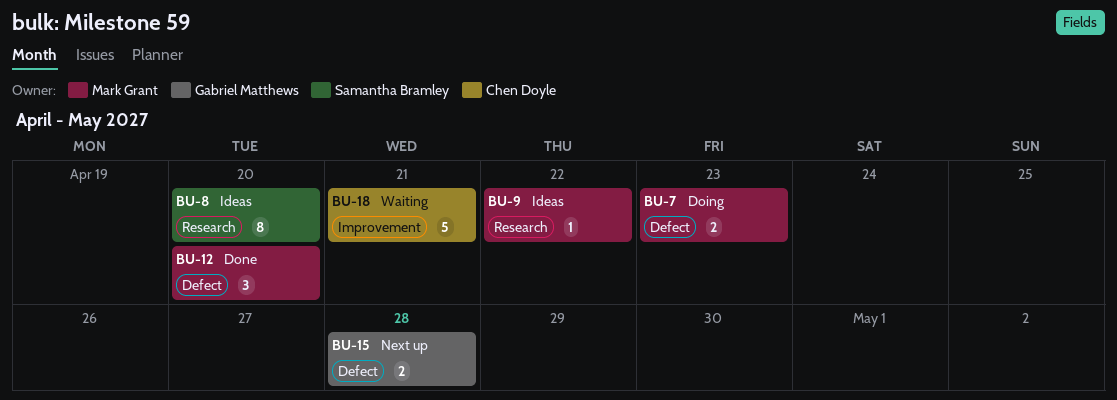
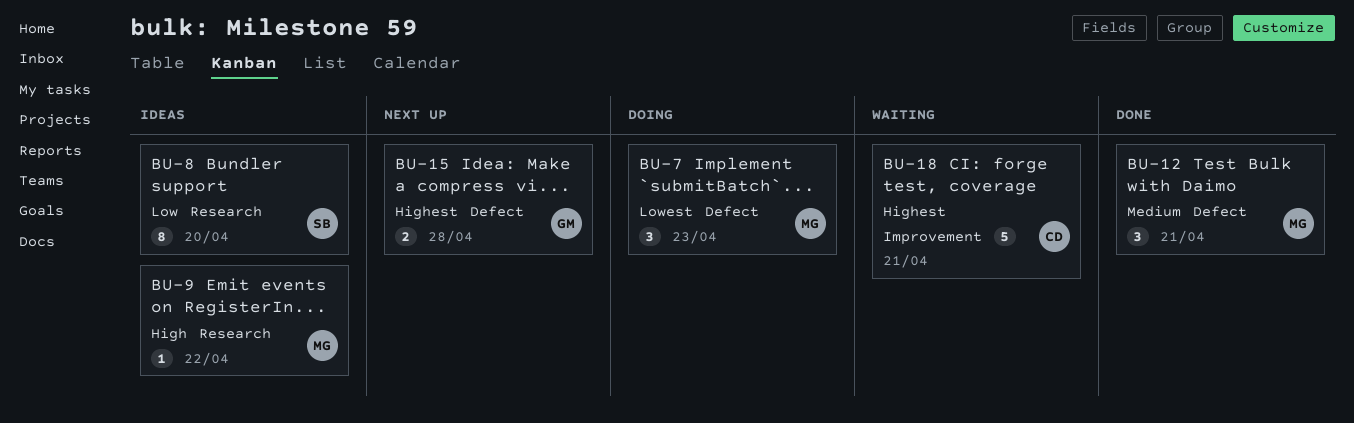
BU-7, estimate: 2 -> 3
BU-12, due: Apr 20 -> Apr 21

